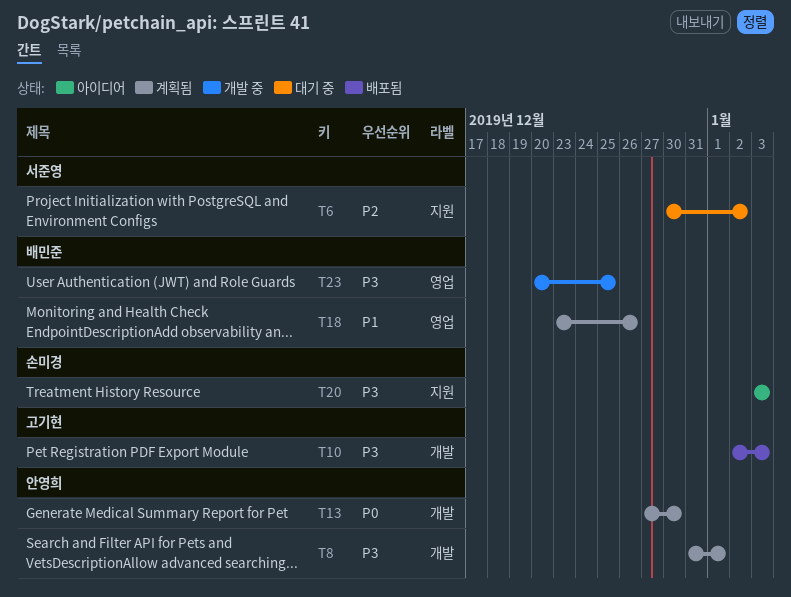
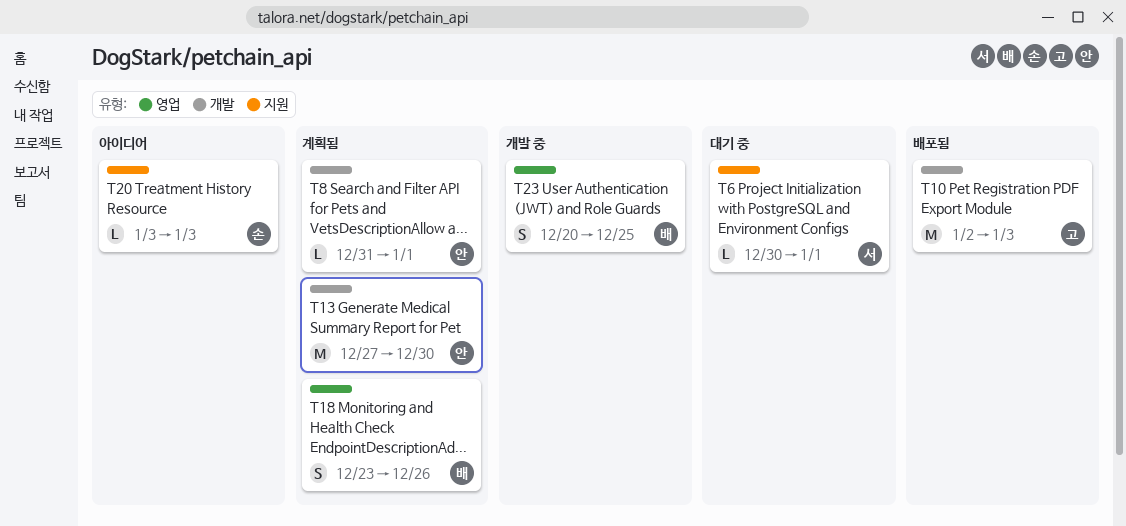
T6, due: Jan 2 -> Jan 1

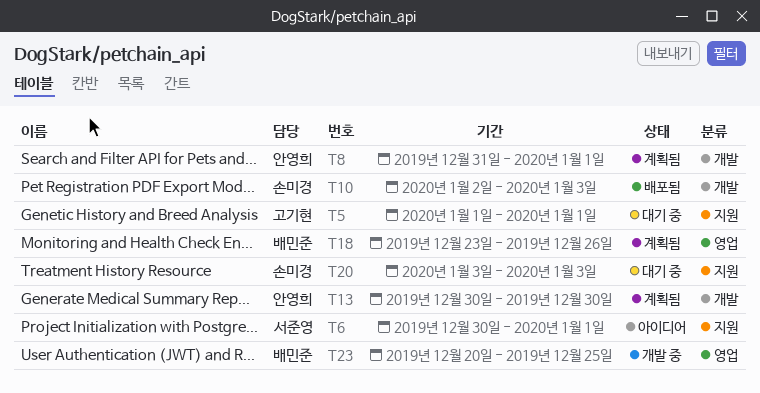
T5: none -> present
T6, status: 대기 중 -> 아이디어
T10, owner: 고기현 -> 손미경
T13, start: Dec 27 -> Dec 30
T20, status: 아이디어 -> 대기 중

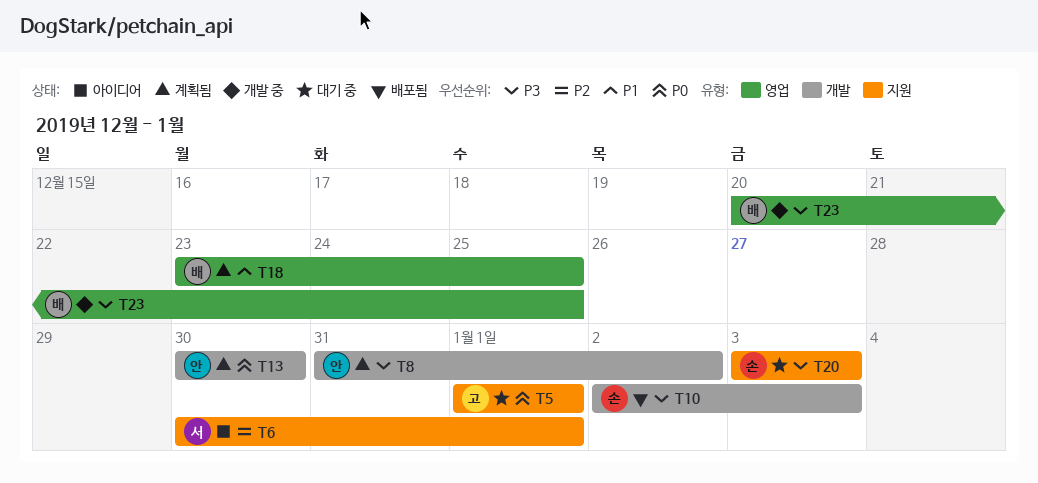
T8, due: Jan 1 -> Jan 2
T18, due: Dec 26 -> Dec 25

